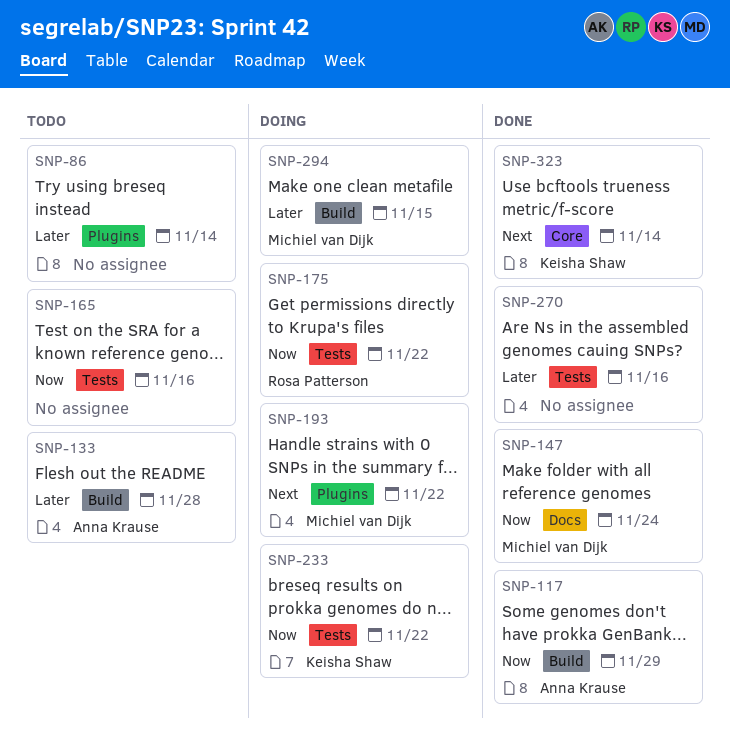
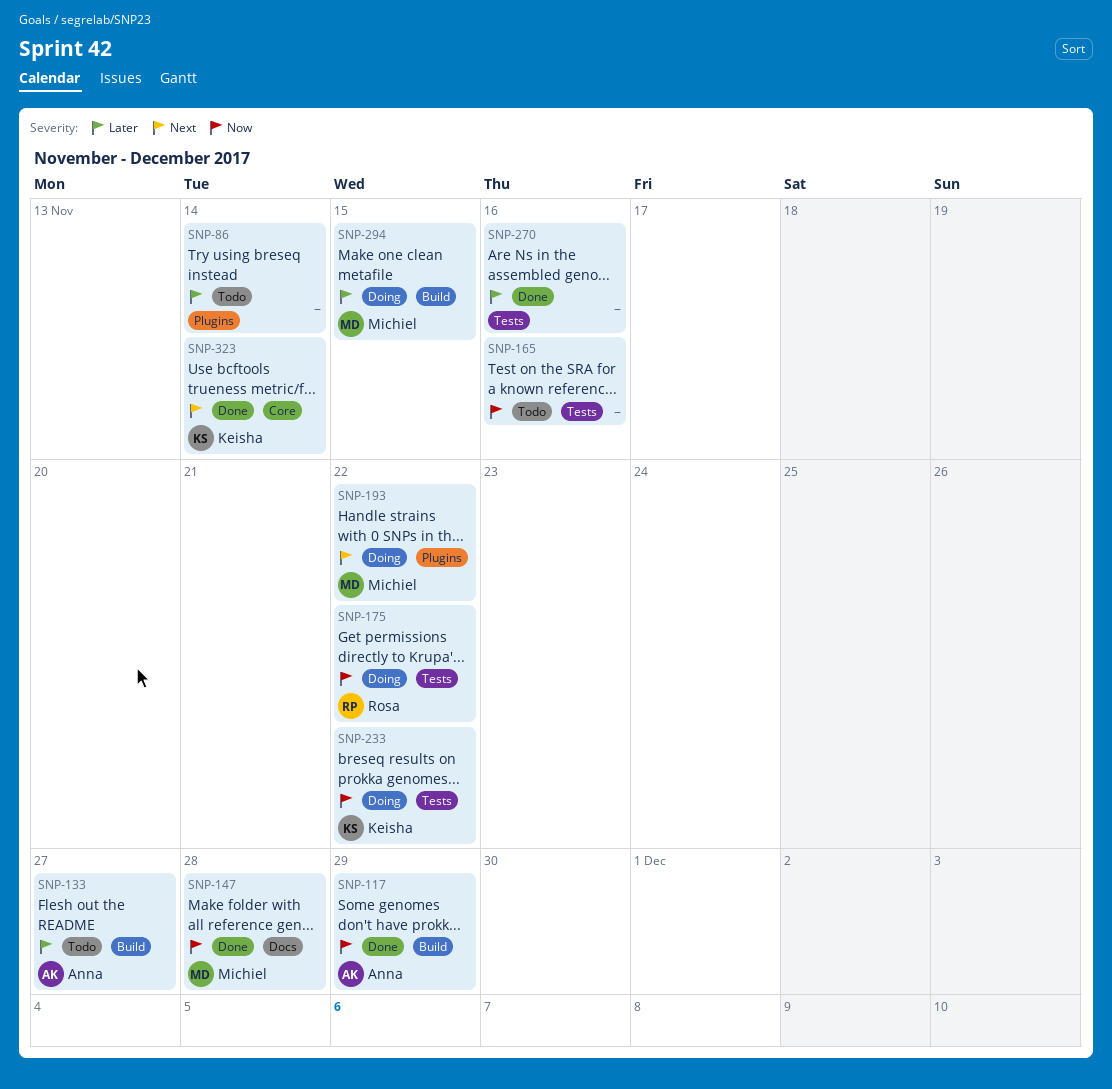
SNP-133, due: Nov 28 -> Nov 27
SNP-147, due: Nov 24 -> Nov 28

